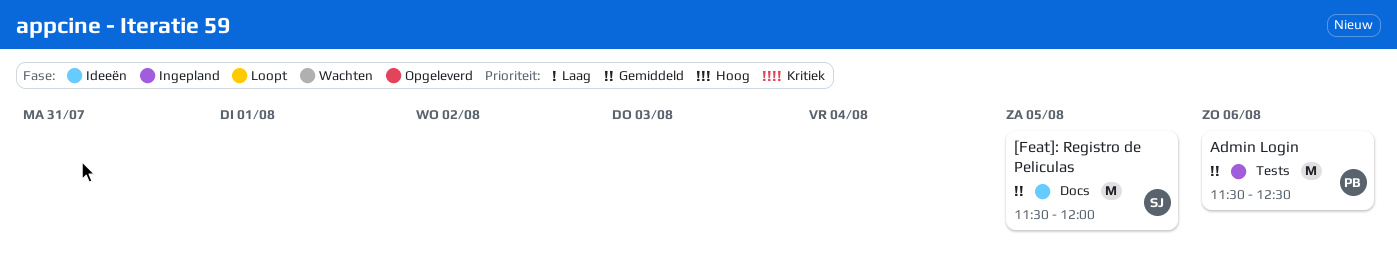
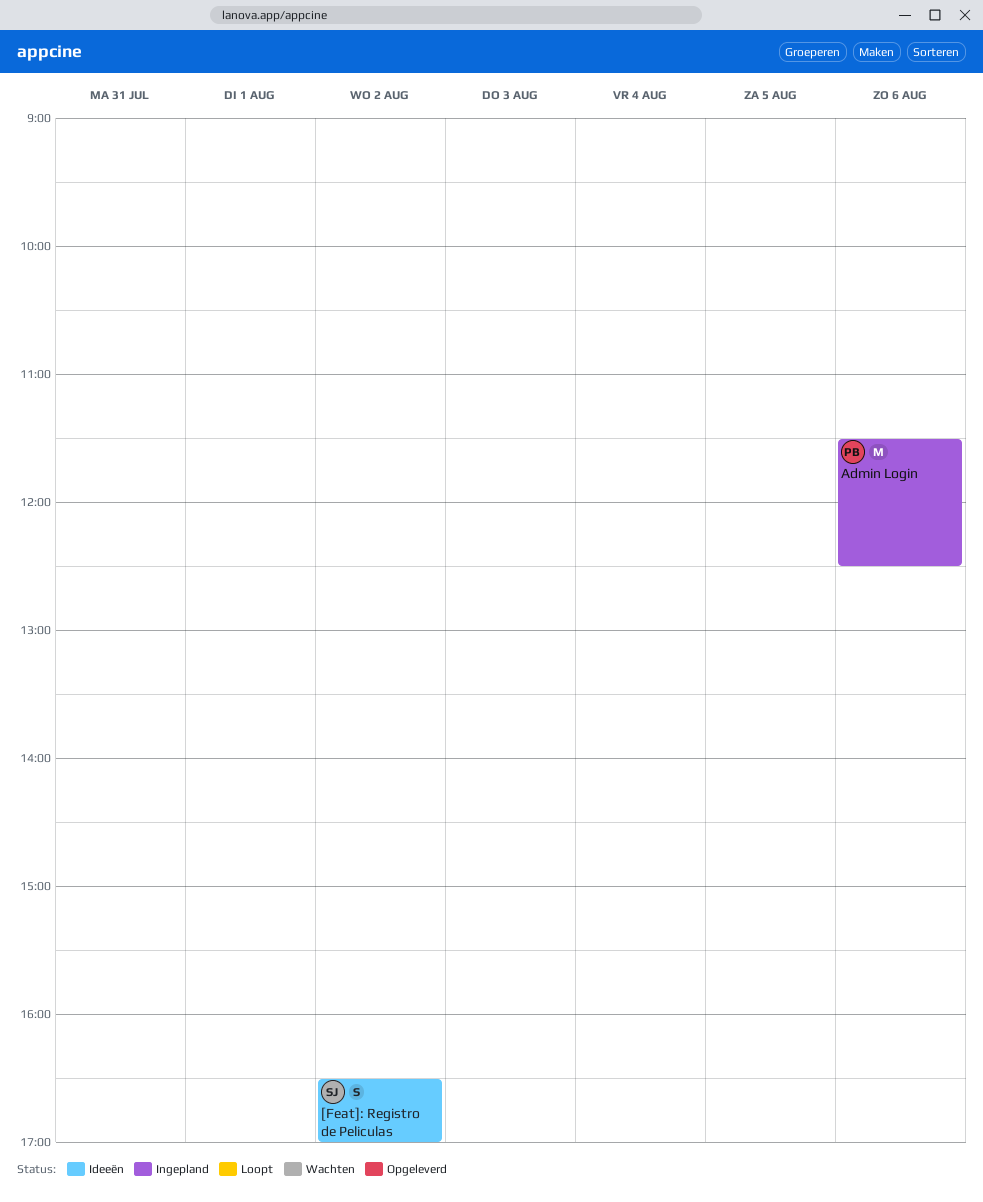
[Feat]: Registro de Peliculas, estimate: M -> S
[Feat]: Registro de Peliculas, day: Aug 5 -> Aug 2
[Feat]: Registro de Peliculas, begins: 11:30 -> 16:30
[Feat]: Registro de Peliculas, ends: 12:00 -> 17:00

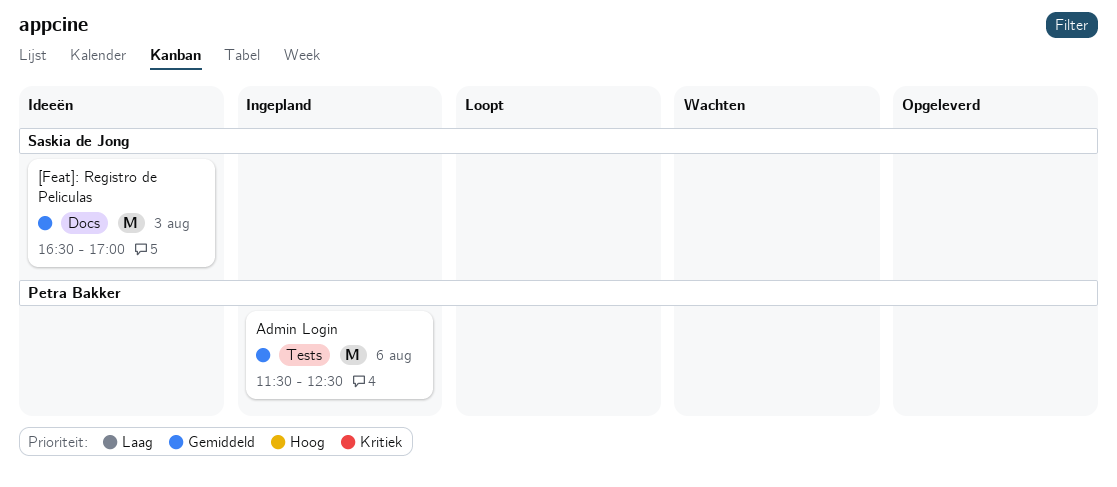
[Feat]: Registro de Peliculas, estimate: S -> M
[Feat]: Registro de Peliculas, day: Aug 2 -> Aug 3

